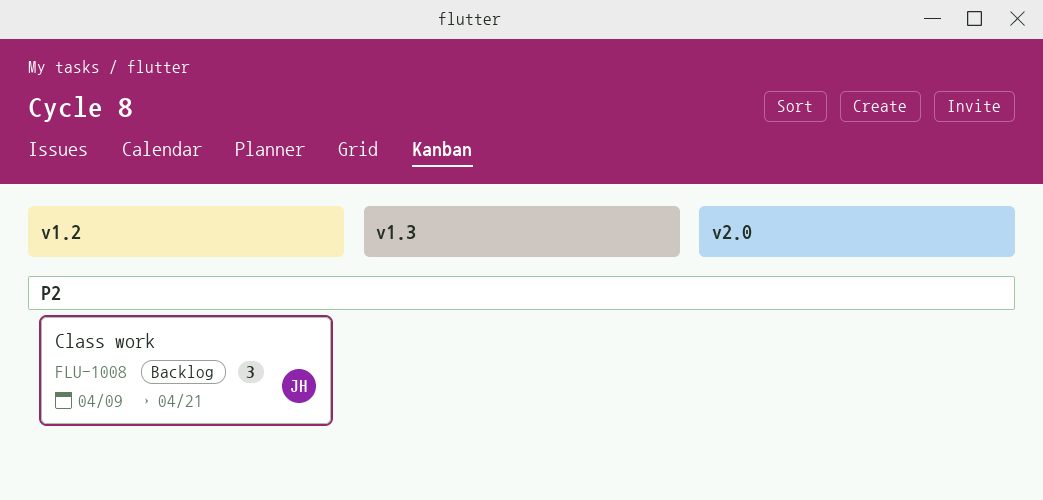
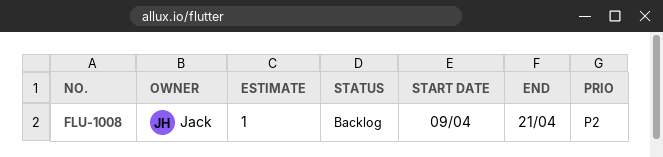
FLU-1008, estimate: 3 -> 1

